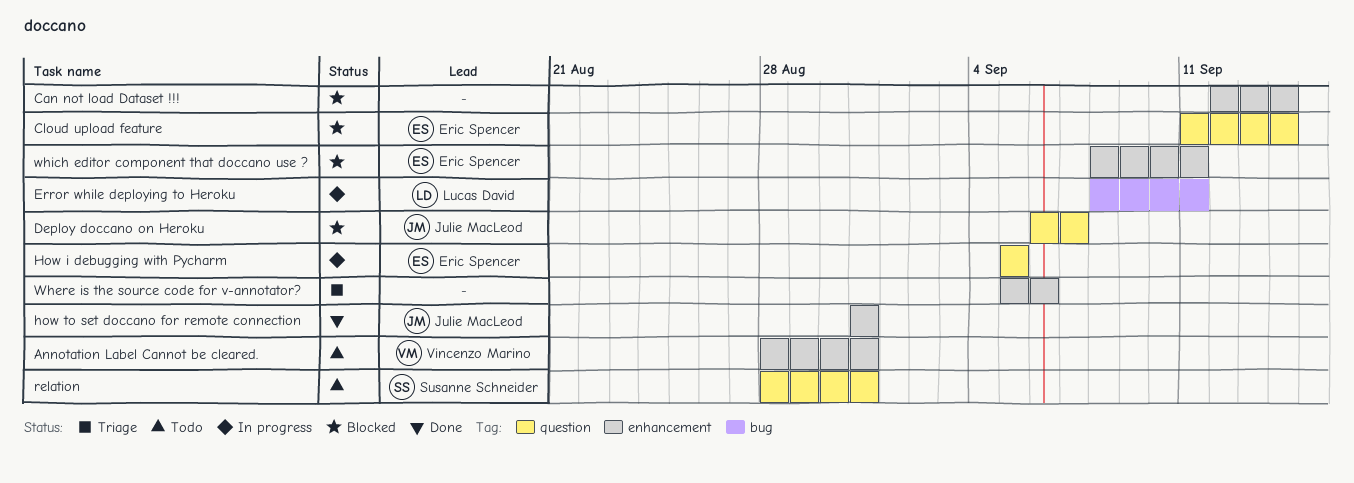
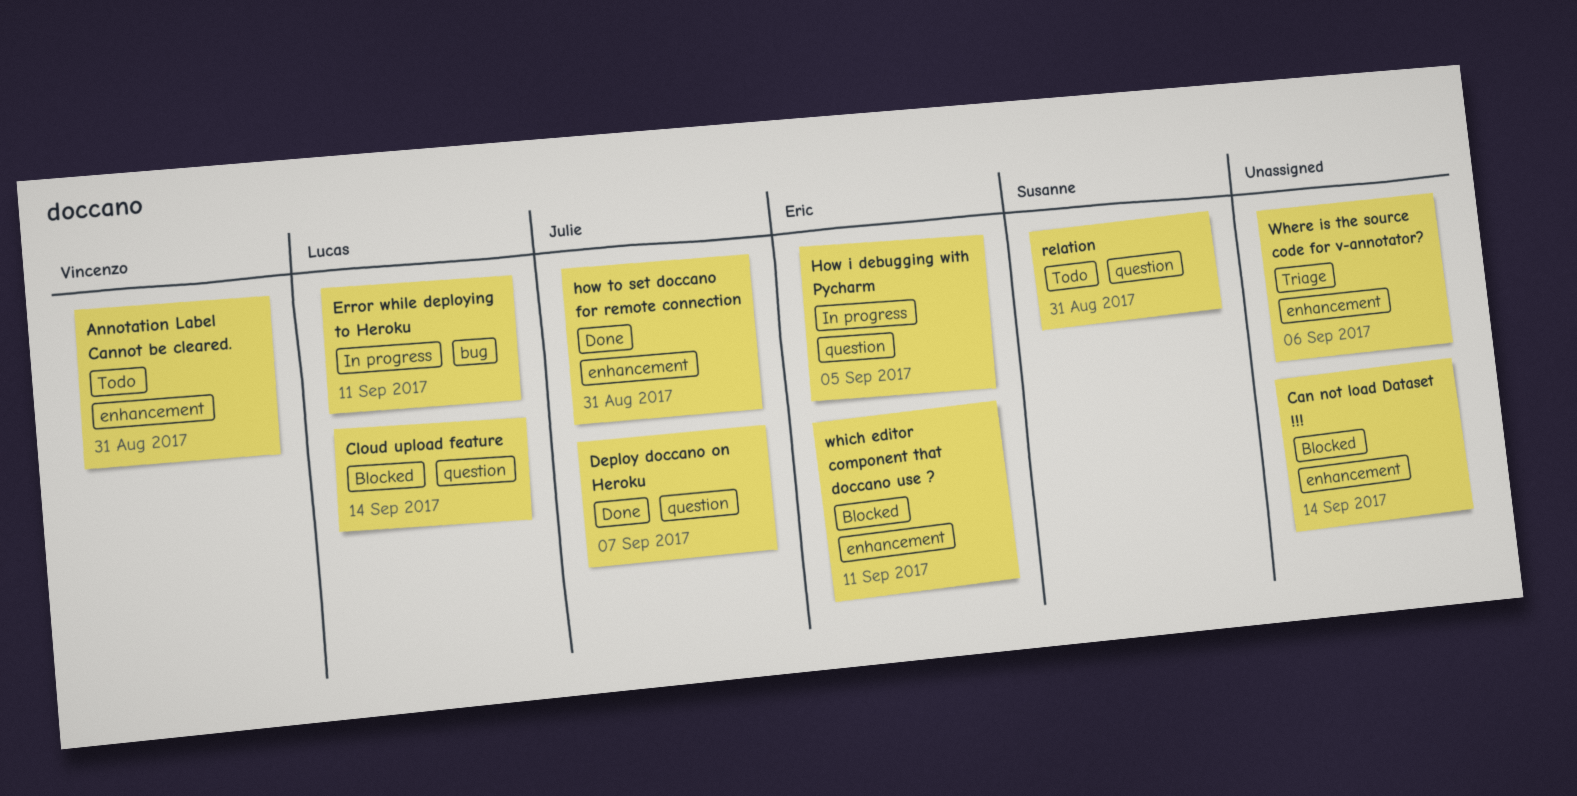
Cloud upload feature, owner: Eric Spencer -> Lucas David
Deploy doccano on Heroku, status: Blocked -> Done

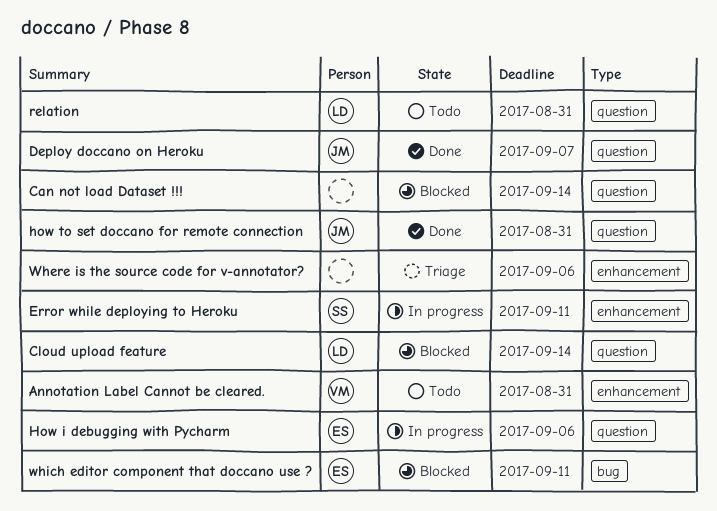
Can not load Dataset !!!, label: enhancement -> question
Error while deploying to Heroku, owner: Lucas -> Susanne
Error while deploying to Heroku, label: bug -> enhancement
How i debugging with Pycharm, due: Sep 5 -> Sep 6
how to set doccano for remote connection, label: enhancement -> question
relation, owner: Susanne -> Lucas
which editor component that doccano use ?, label: enhancement -> bug

